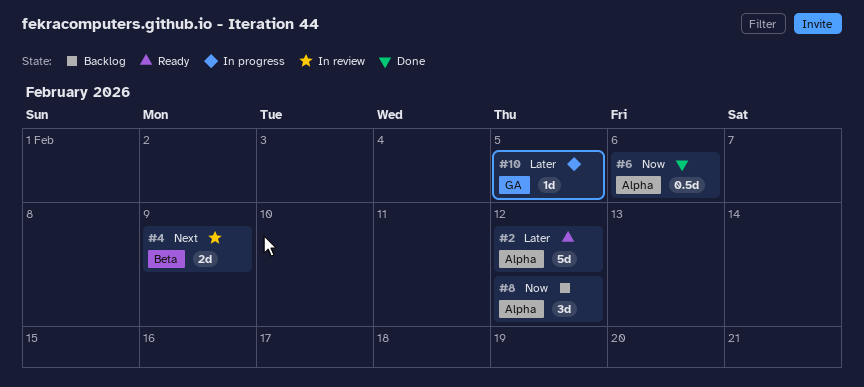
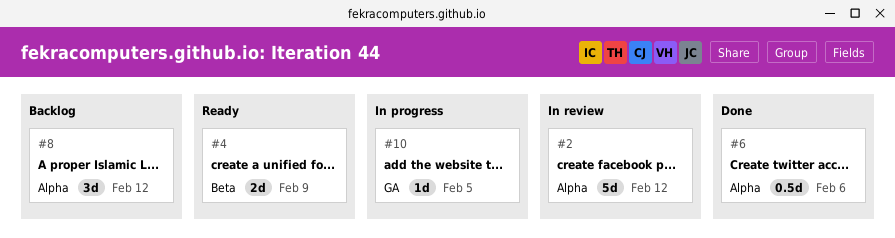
#2, status: Ready -> In review
#4, status: In review -> Ready

